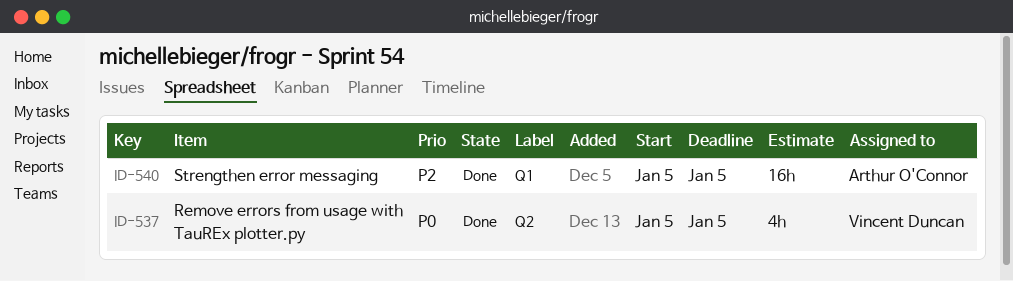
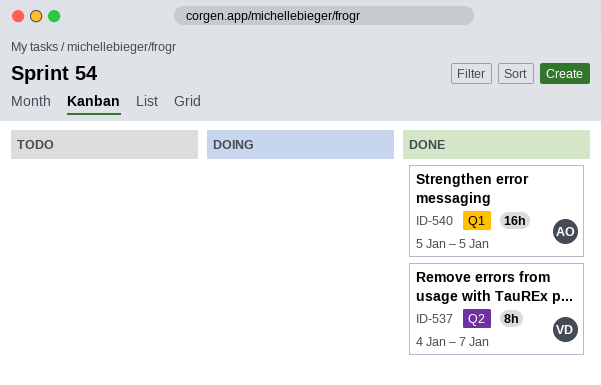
ID-537, estimate: 4h -> 8h
ID-537, start: Jan 5 -> Jan 4
ID-537, due: Jan 5 -> Jan 7

